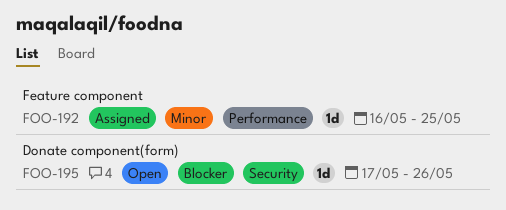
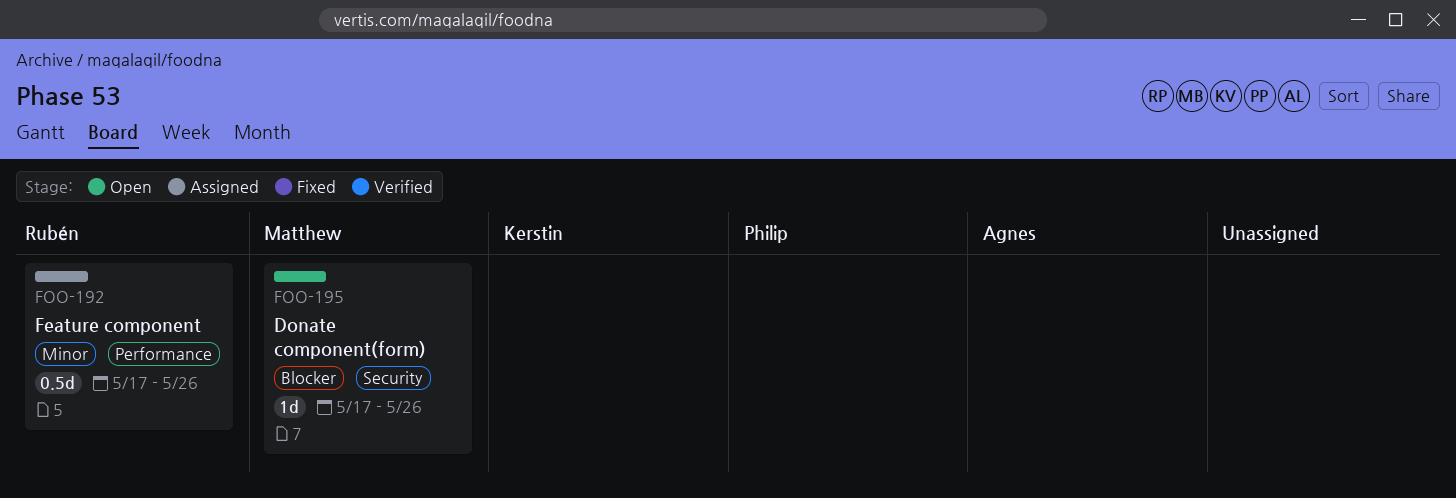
FOO-192, estimate: 1d -> 0.5d
FOO-192, start: May 16 -> May 17
FOO-192, due: May 25 -> May 26

